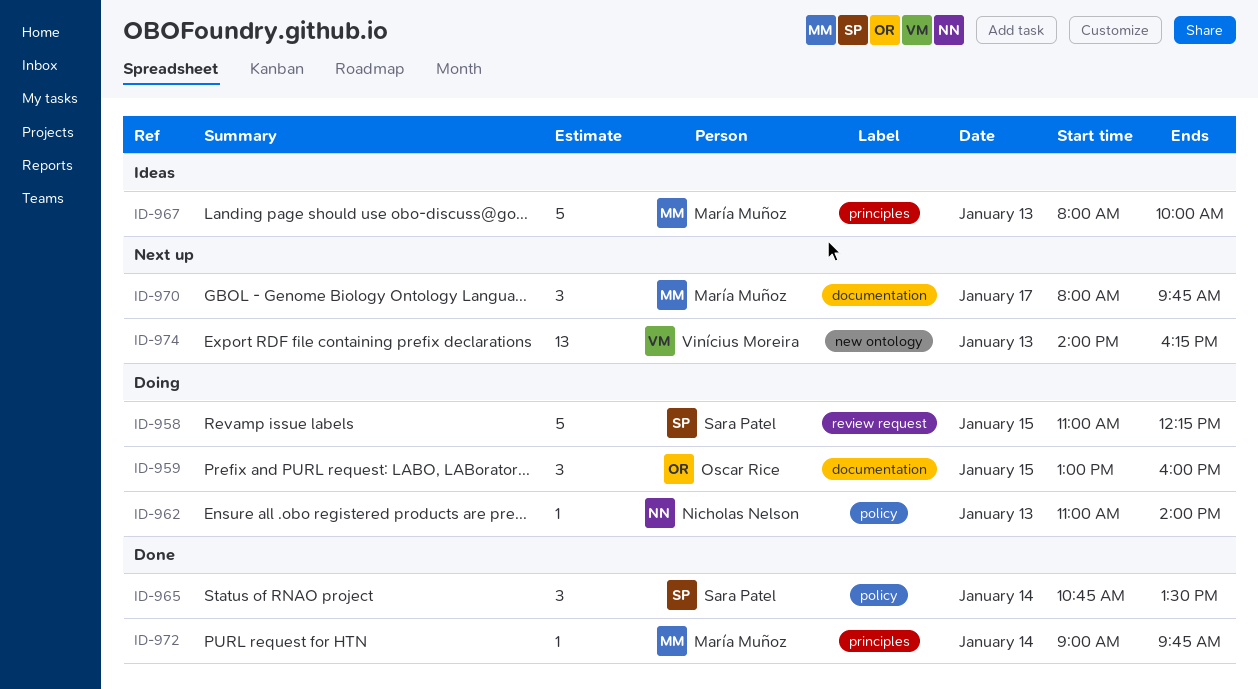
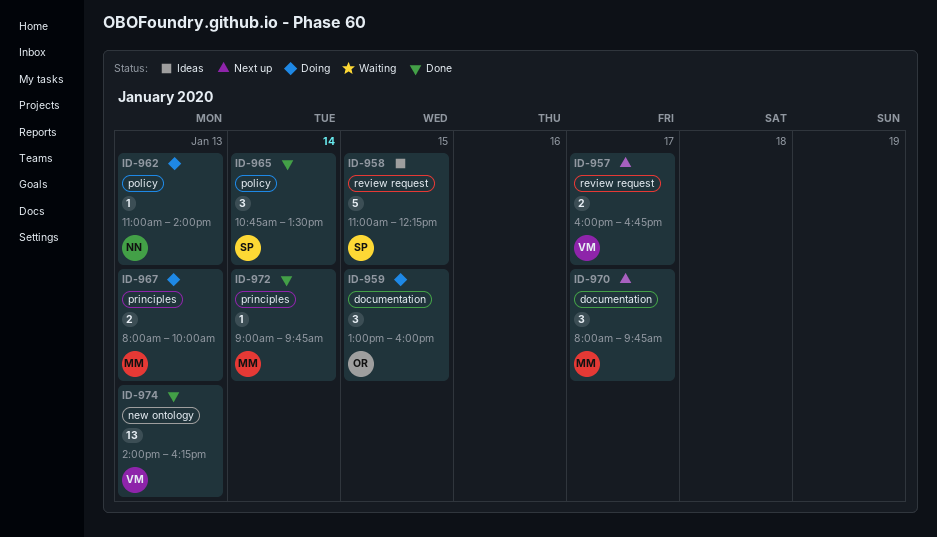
ID-957: none -> present
ID-958, status: Doing -> Ideas
ID-967, status: Ideas -> Doing
ID-967, estimate: 5 -> 2
ID-974, status: Next up -> Done

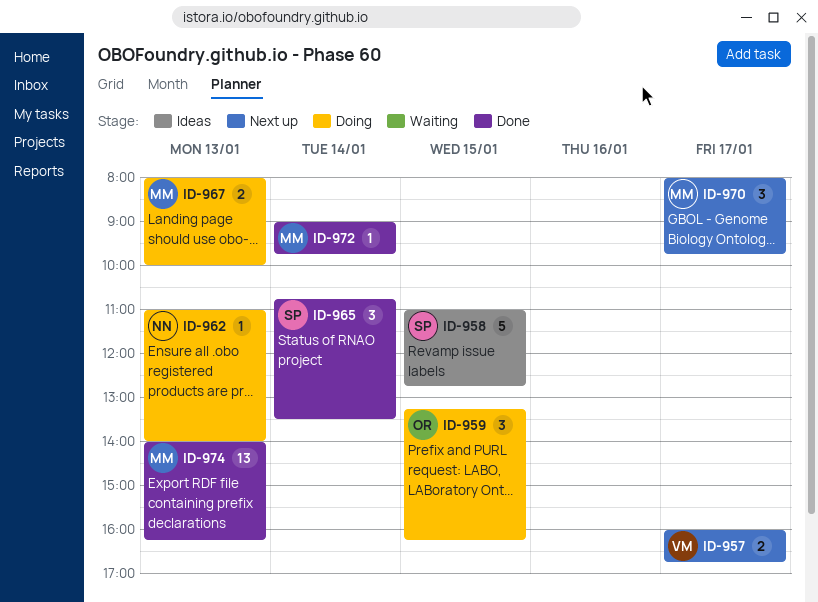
ID-958, ends: 12:15 -> 12:45
ID-959, begins: 13:00 -> 13:15
ID-959, ends: 16:00 -> 16:15
ID-974, owner: VM -> MM

